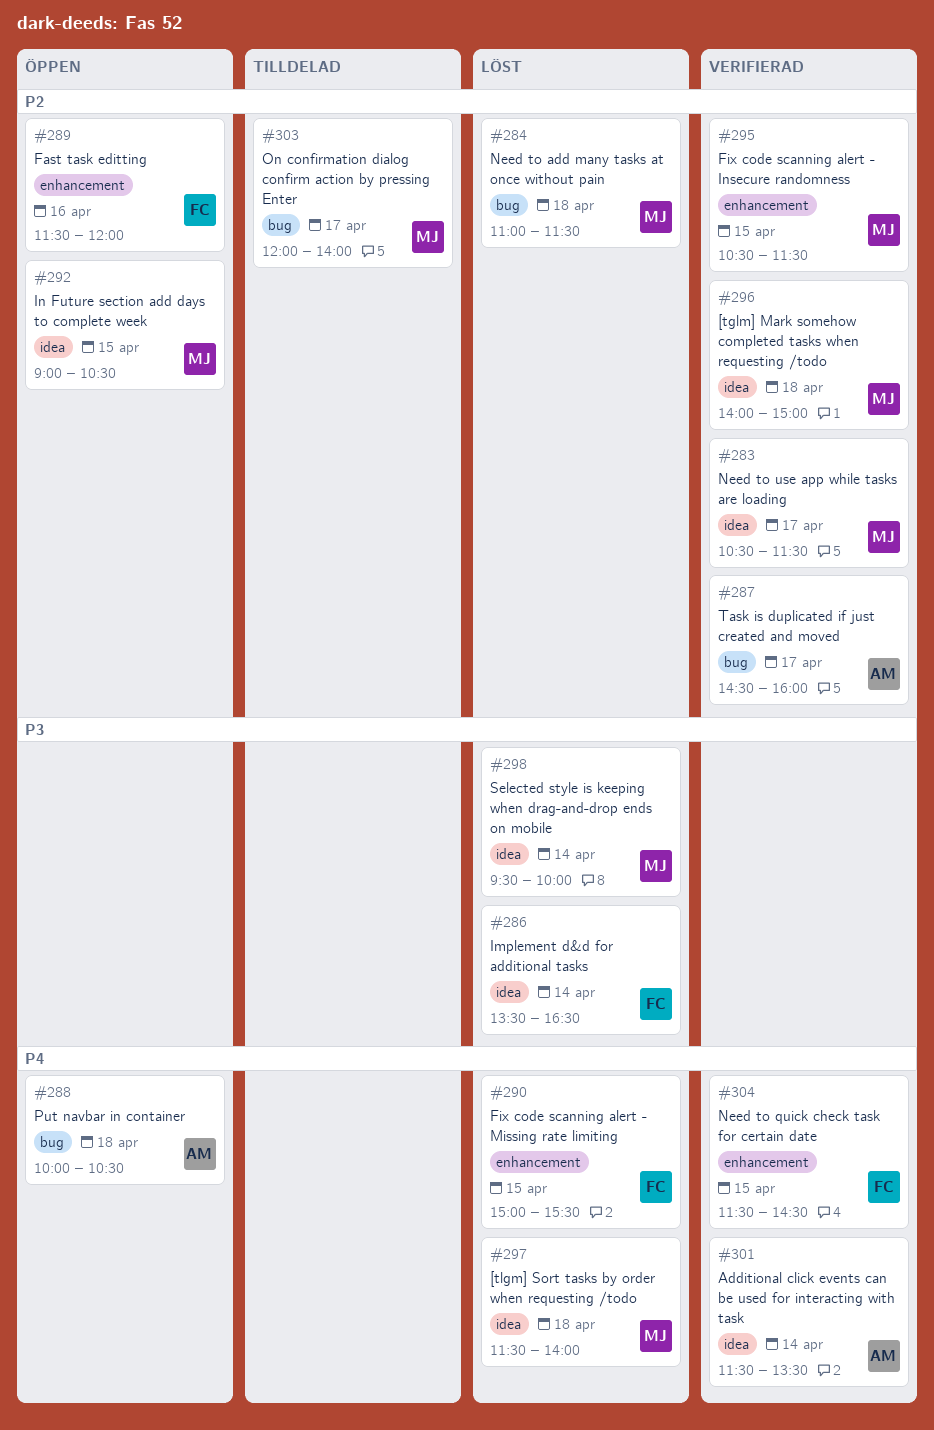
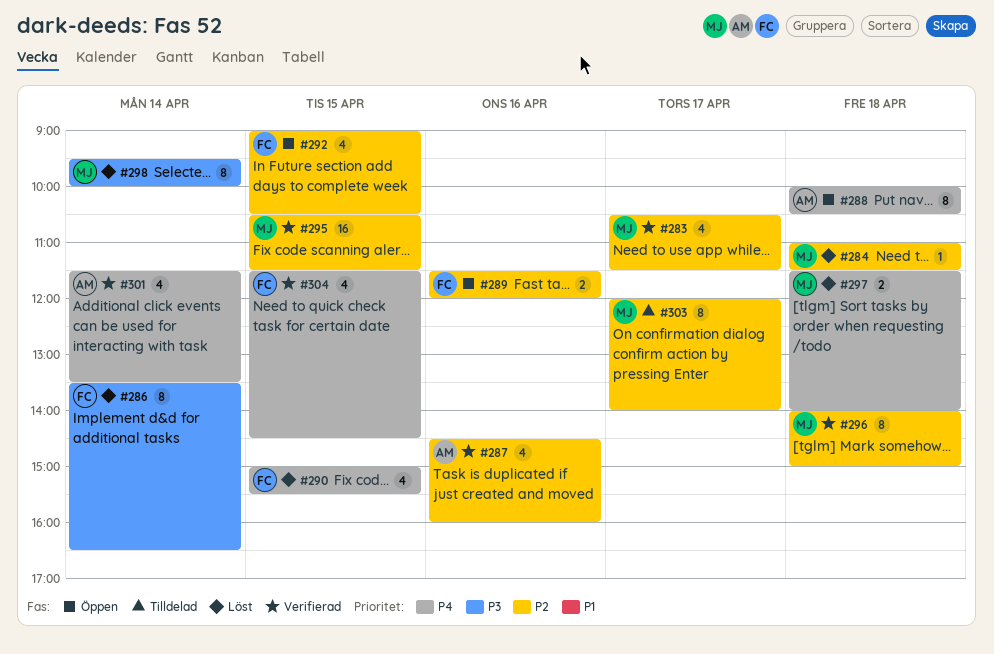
#287, day: Apr 17 -> Apr 16
#292, owner: MJ -> FC

